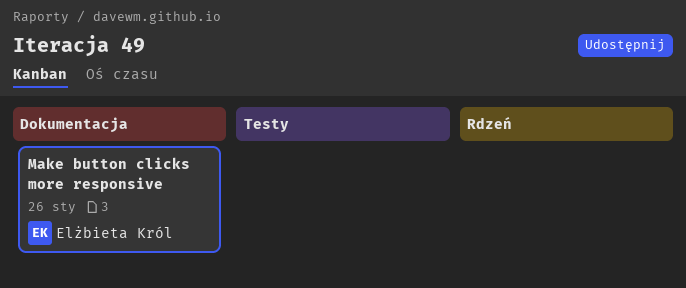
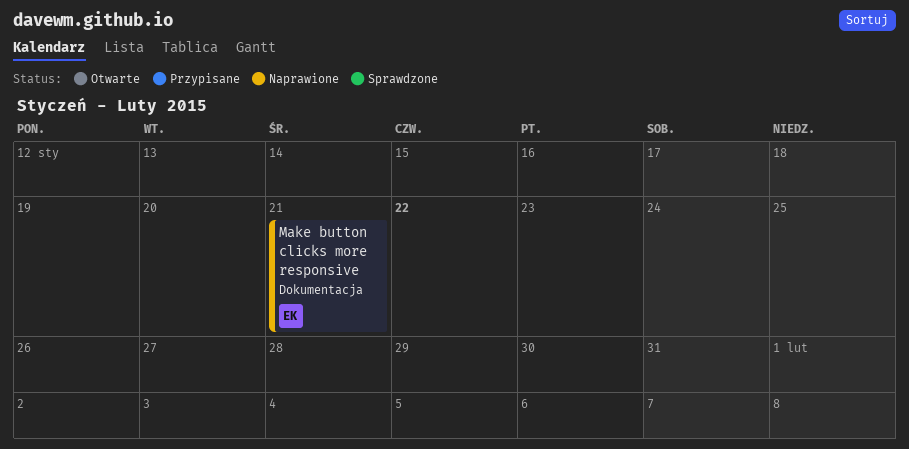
Make button clicks more responsive, due: Jan 26 -> Jan 21

